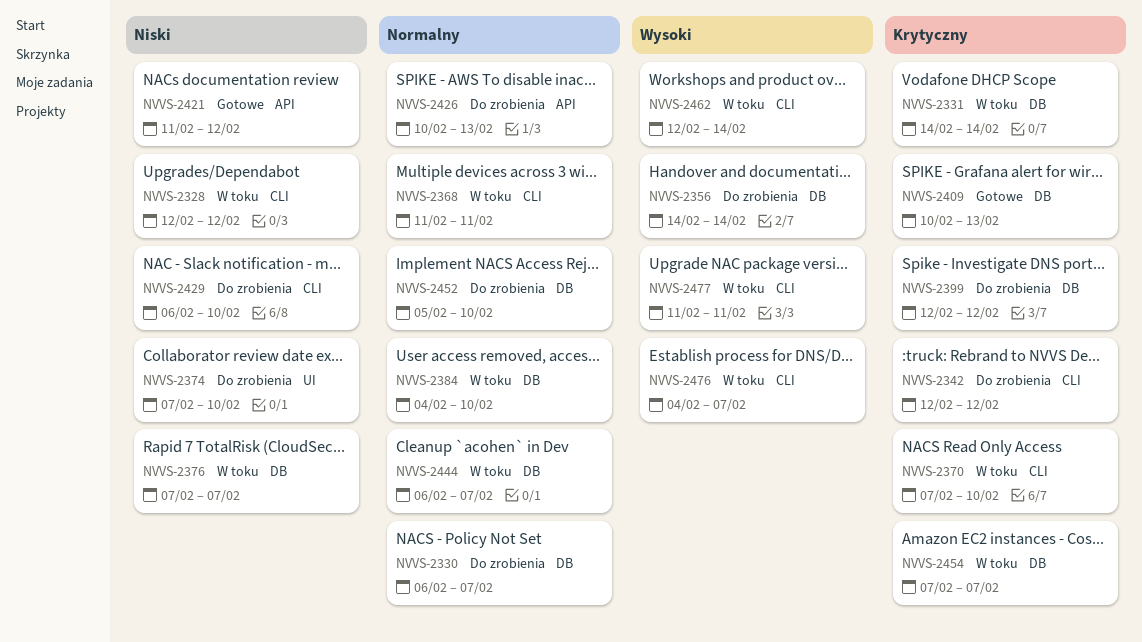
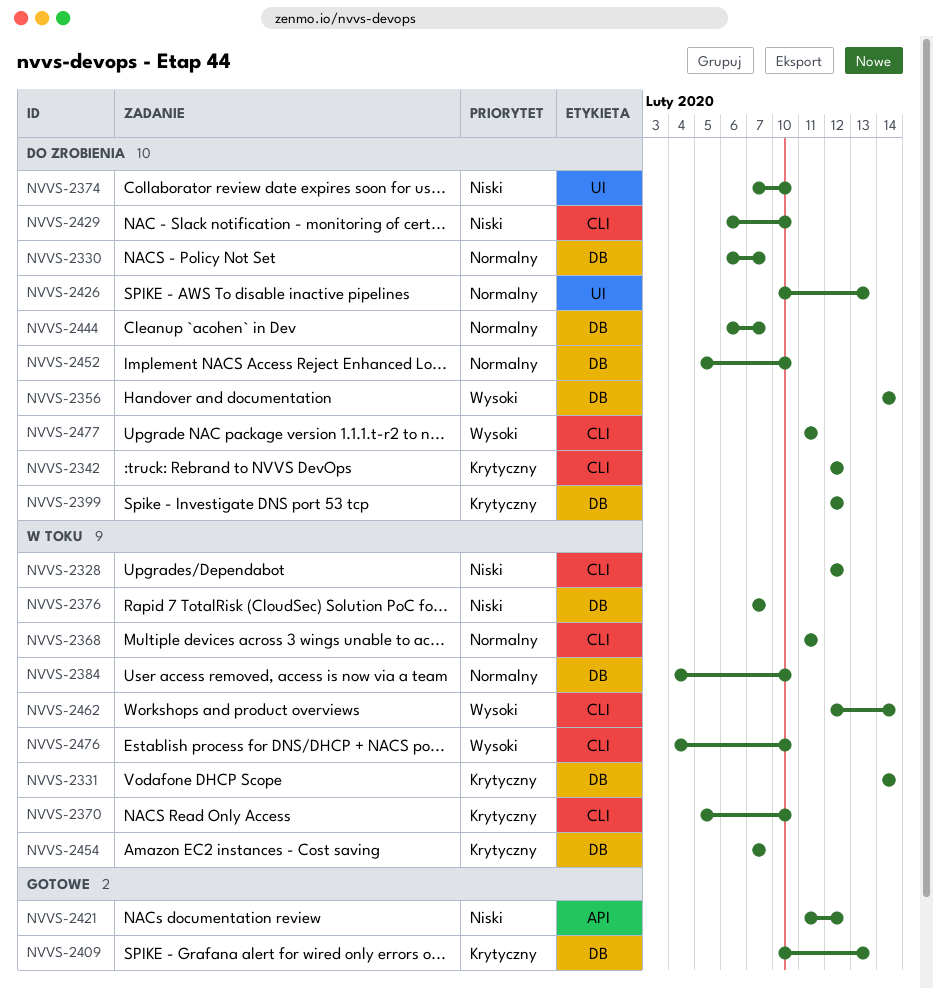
NVVS-2370, start: Feb 7 -> Feb 5
NVVS-2426, label: API -> UI
NVVS-2444, status: W toku -> Do zrobienia
NVVS-2476, due: Feb 7 -> Feb 10
NVVS-2477, status: W toku -> Do zrobienia

